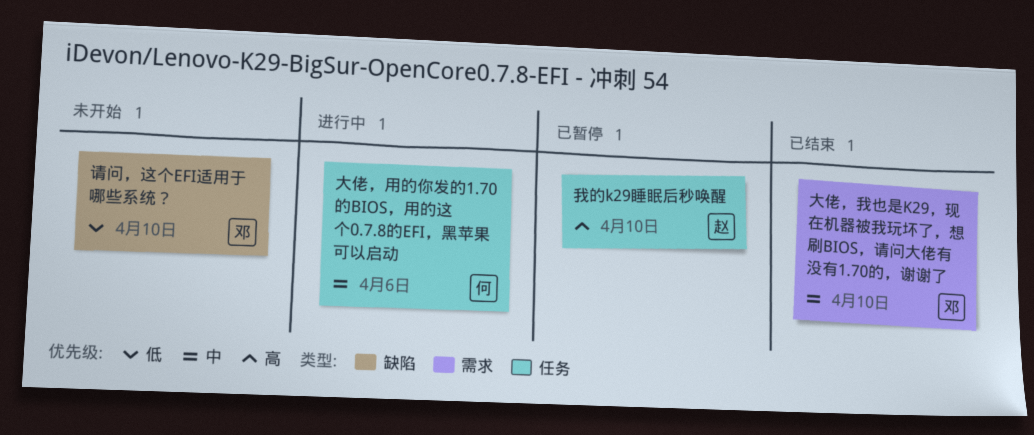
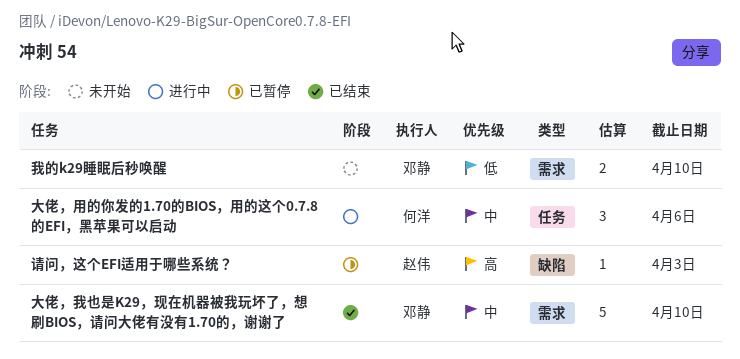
我的k29睡眠后秒唤醒, status: 已暂停 -> 未开始
我的k29睡眠后秒唤醒, owner: 赵伟 -> 邓静
我的k29睡眠后秒唤醒, priority: 高 -> 低
我的k29睡眠后秒唤醒, label: 任务 -> 需求
请问，这个EFI适用于哪些系统？, status: 未开始 -> 已暂停
请问，这个EFI适用于哪些系统？, owner: 邓静 -> 赵伟
请问，这个EFI适用于哪些系统？, priority: 低 -> 高
请问，这个EFI适用于哪些系统？, due: Apr 10 -> Apr 3

